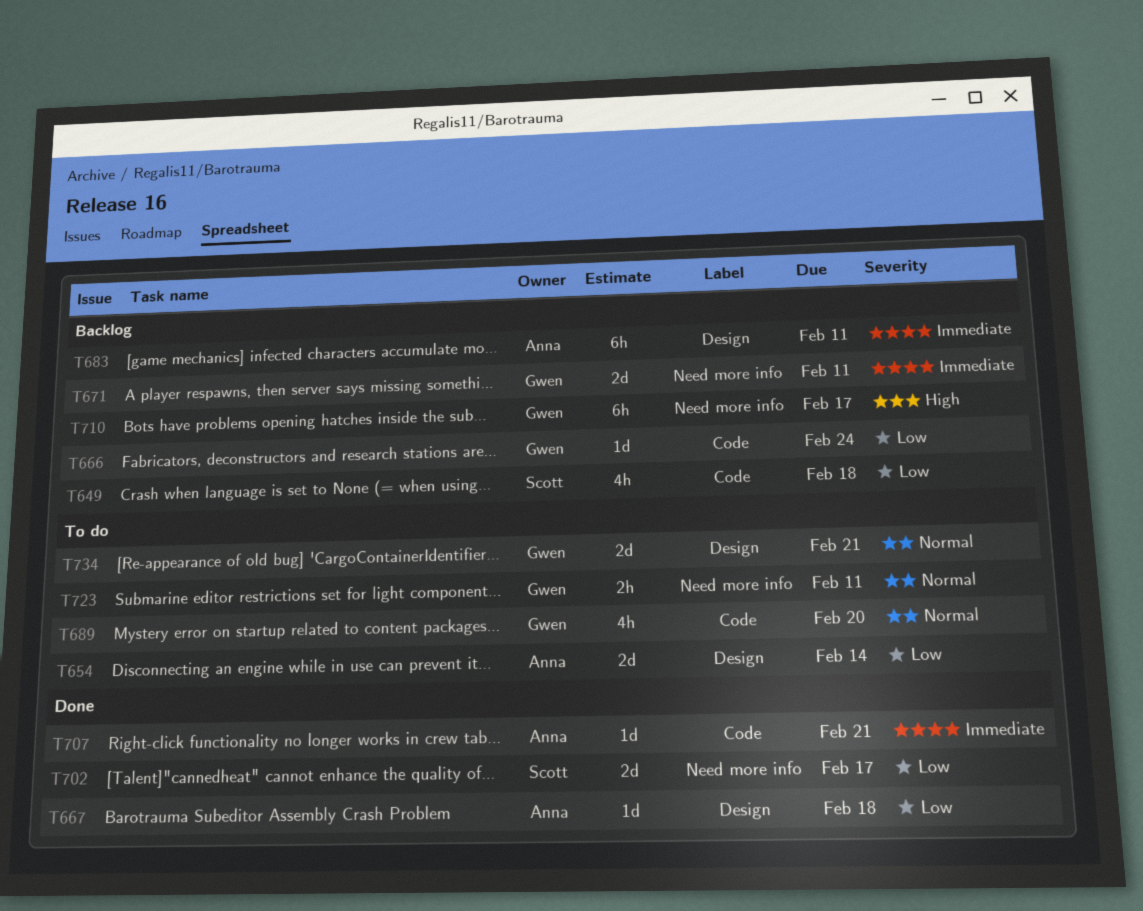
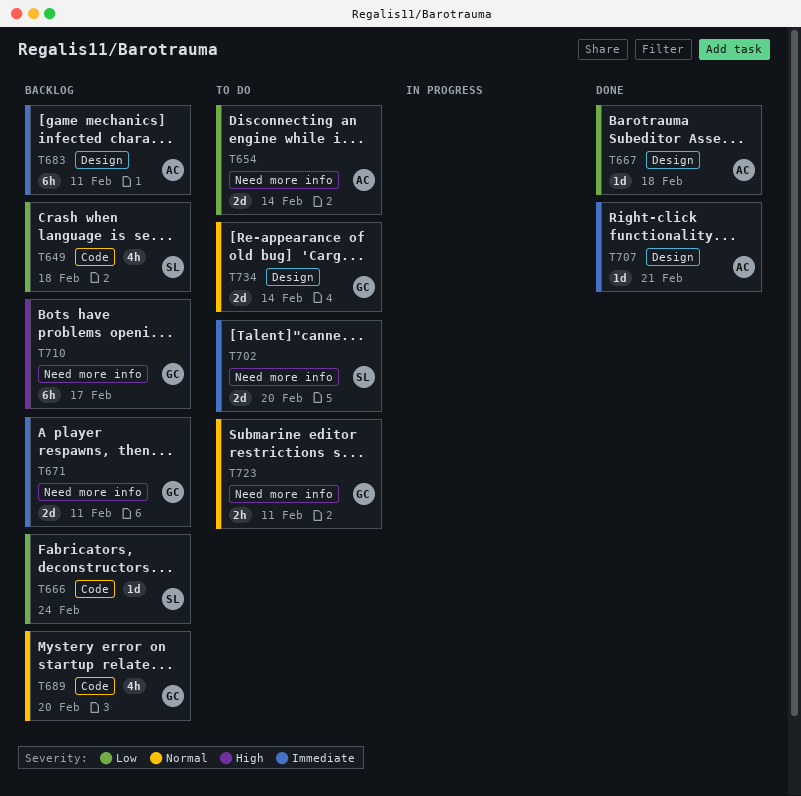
T654, label: Design -> Need more info
T666, owner: Gwen -> Scott
T689, status: To do -> Backlog
T702, status: Done -> To do
T702, priority: Low -> Immediate
T702, due: Feb 17 -> Feb 20
T707, label: Code -> Design
T734, due: Feb 21 -> Feb 14

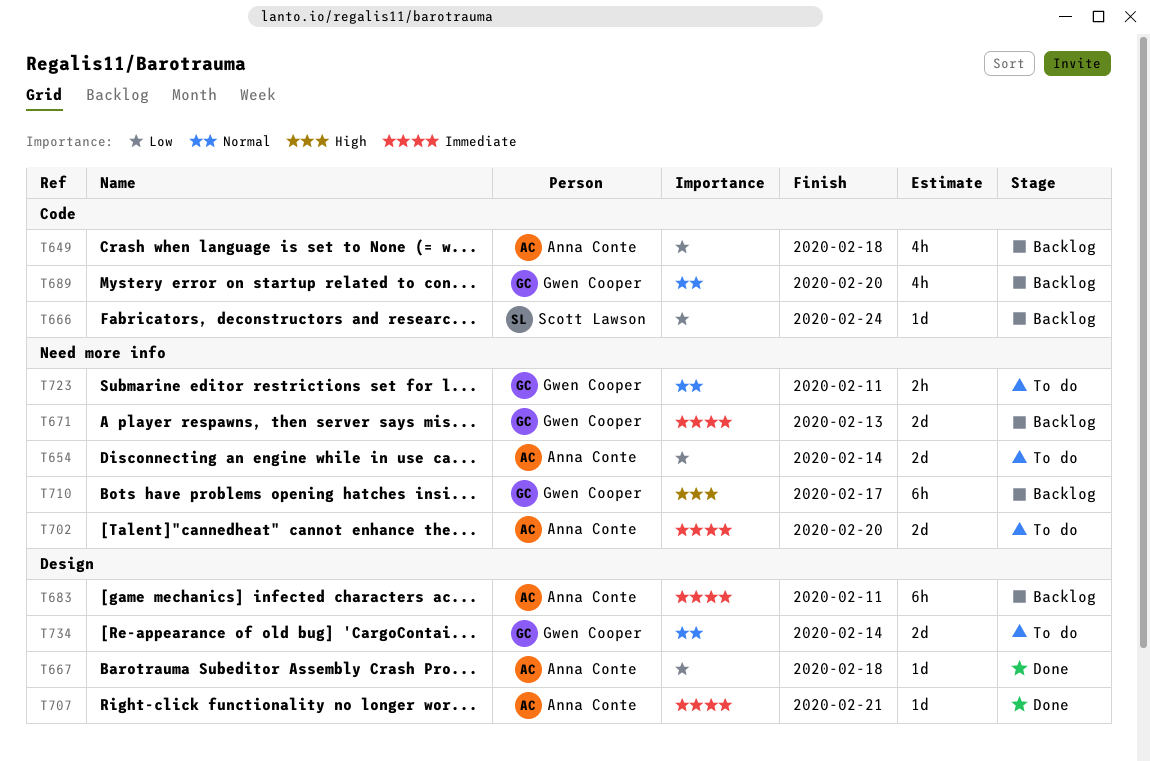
T649, owner: Scott Lawson -> Anna Conte
T671, due: Feb 11 -> Feb 13
T702, owner: Scott Lawson -> Anna Conte

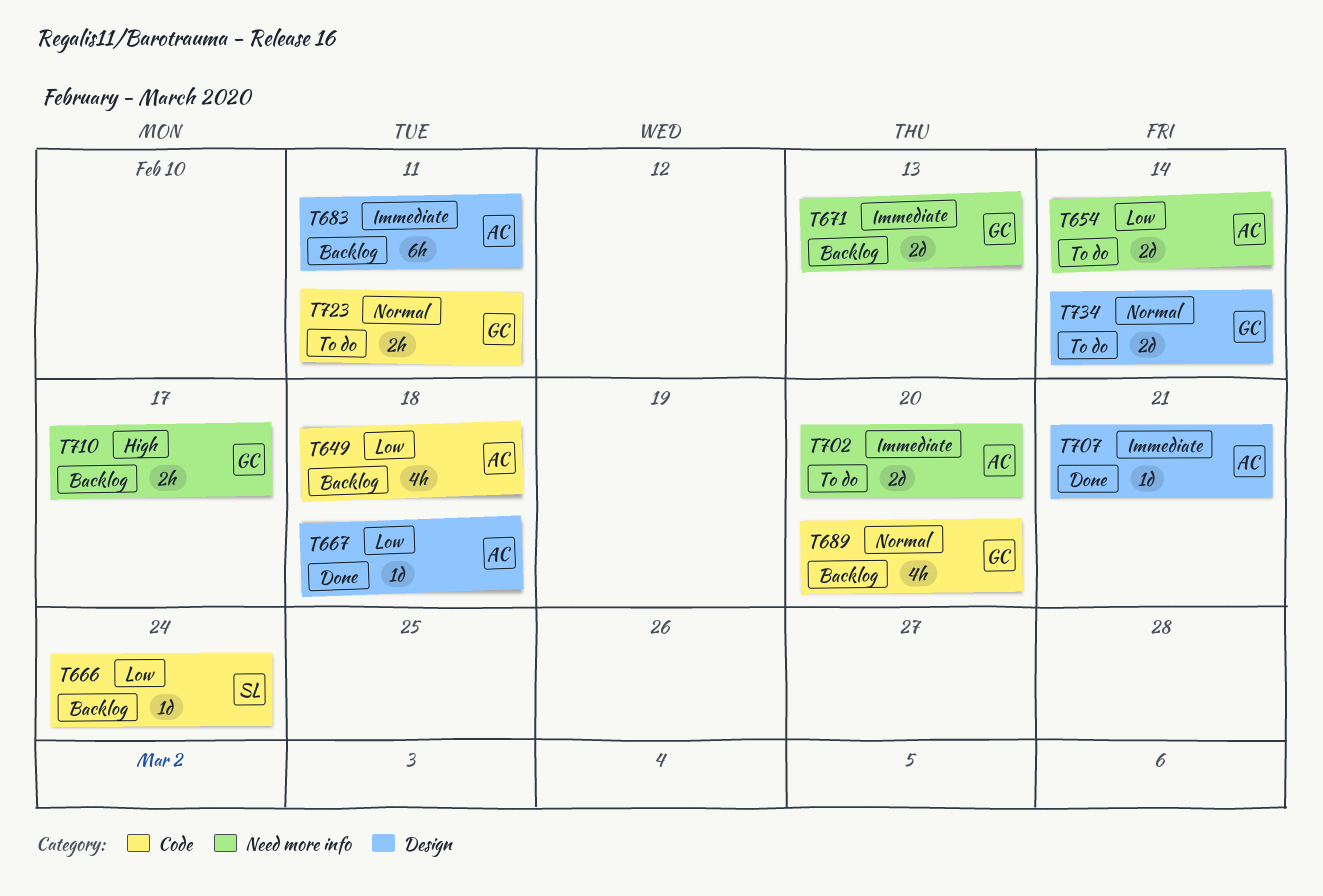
T710, estimate: 6h -> 2h
T723, label: Need more info -> Code

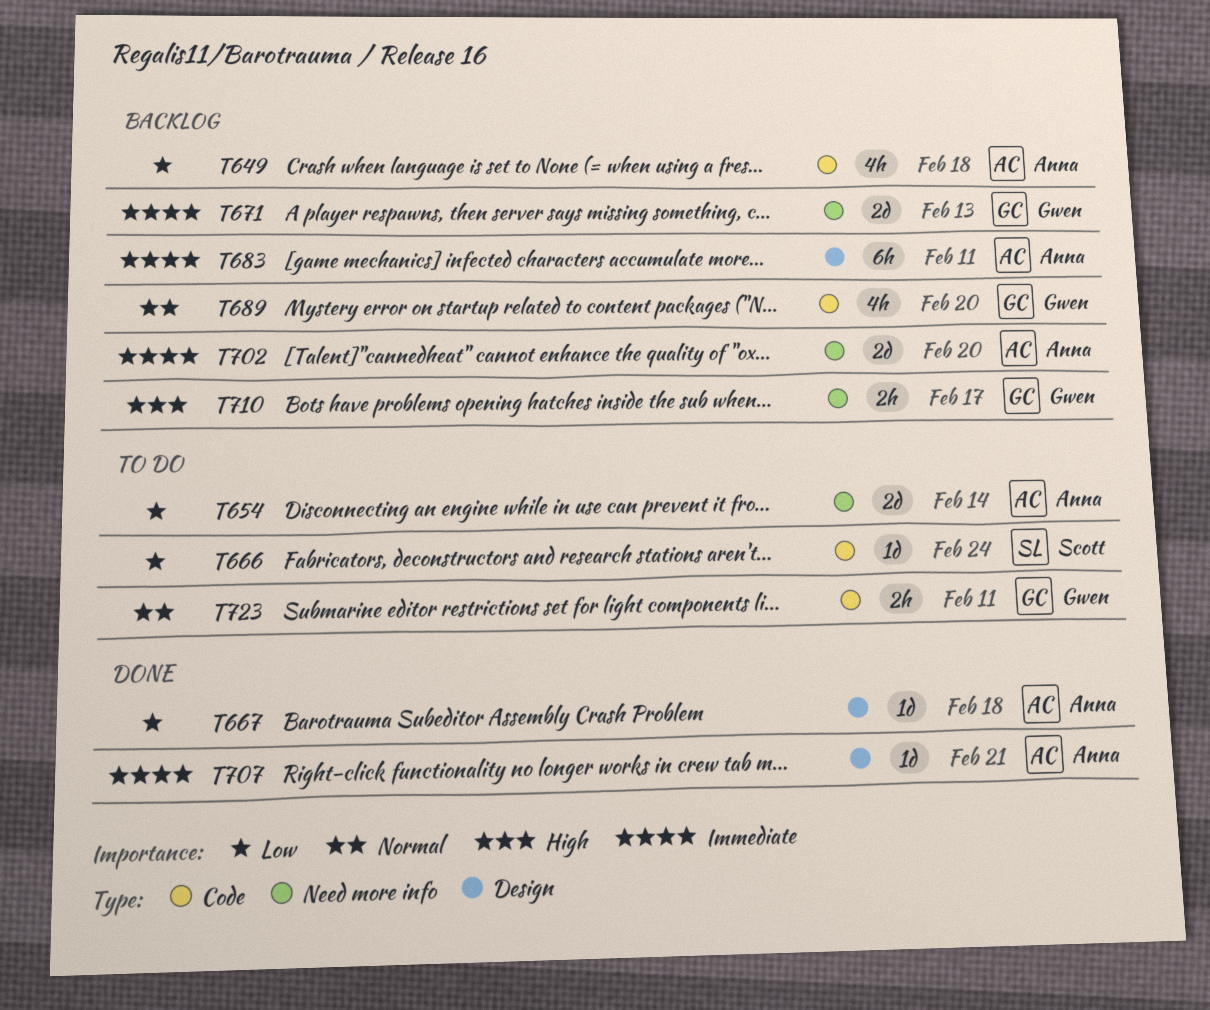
T666, status: Backlog -> To do
T702, status: To do -> Backlog
T734: present -> none

